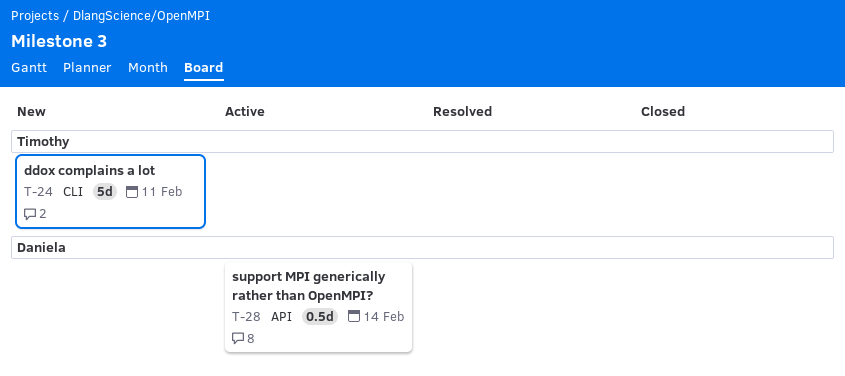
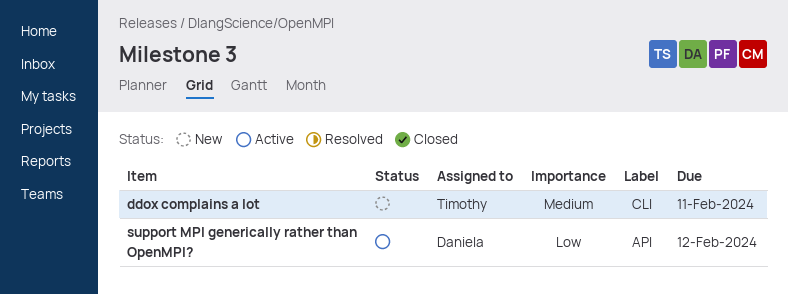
support MPI generically rather than OpenMPI?, due: Feb 14 -> Feb 12

